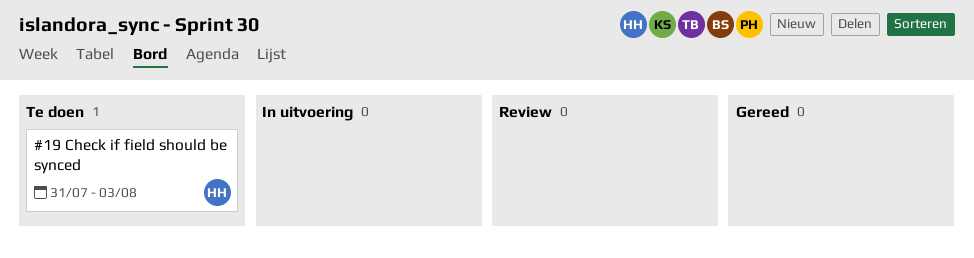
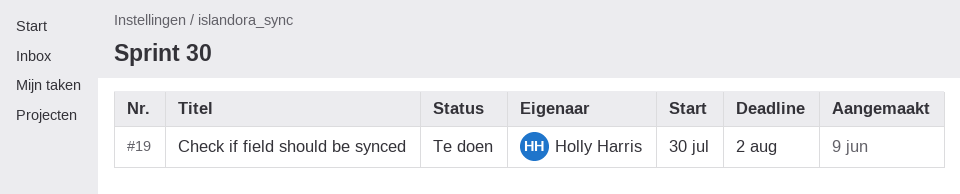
#19, start: Jul 31 -> Jul 30
#19, due: Aug 3 -> Aug 2

